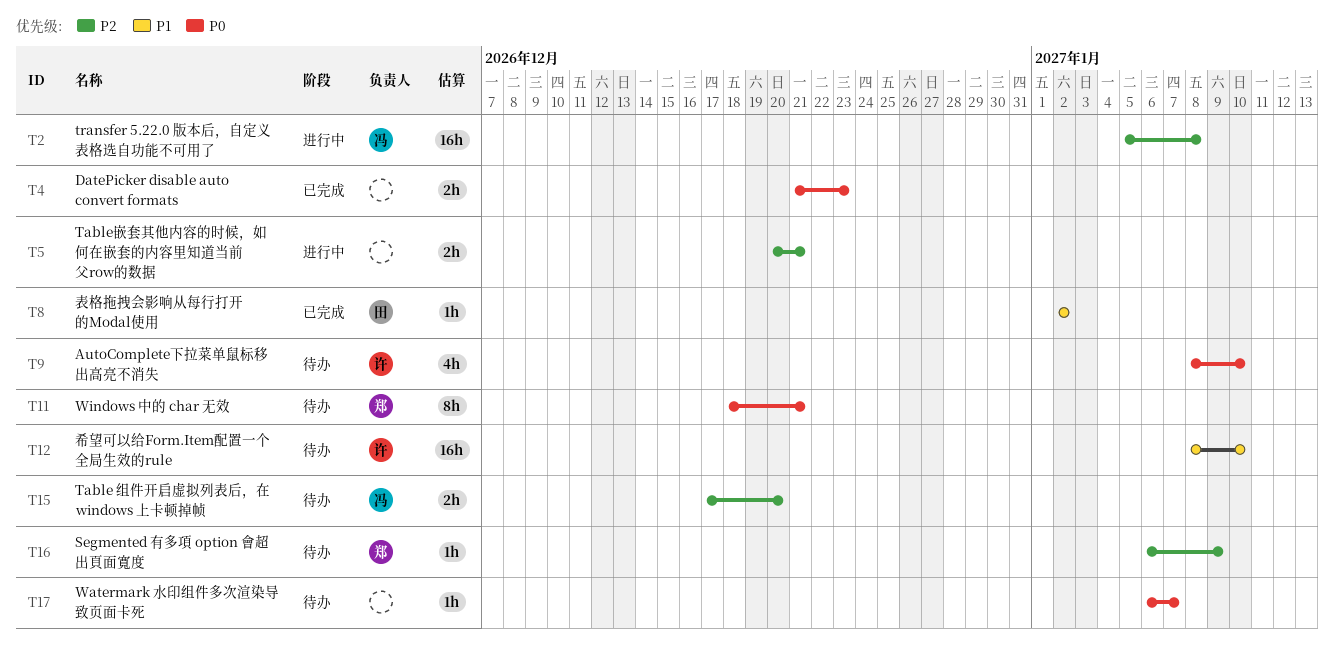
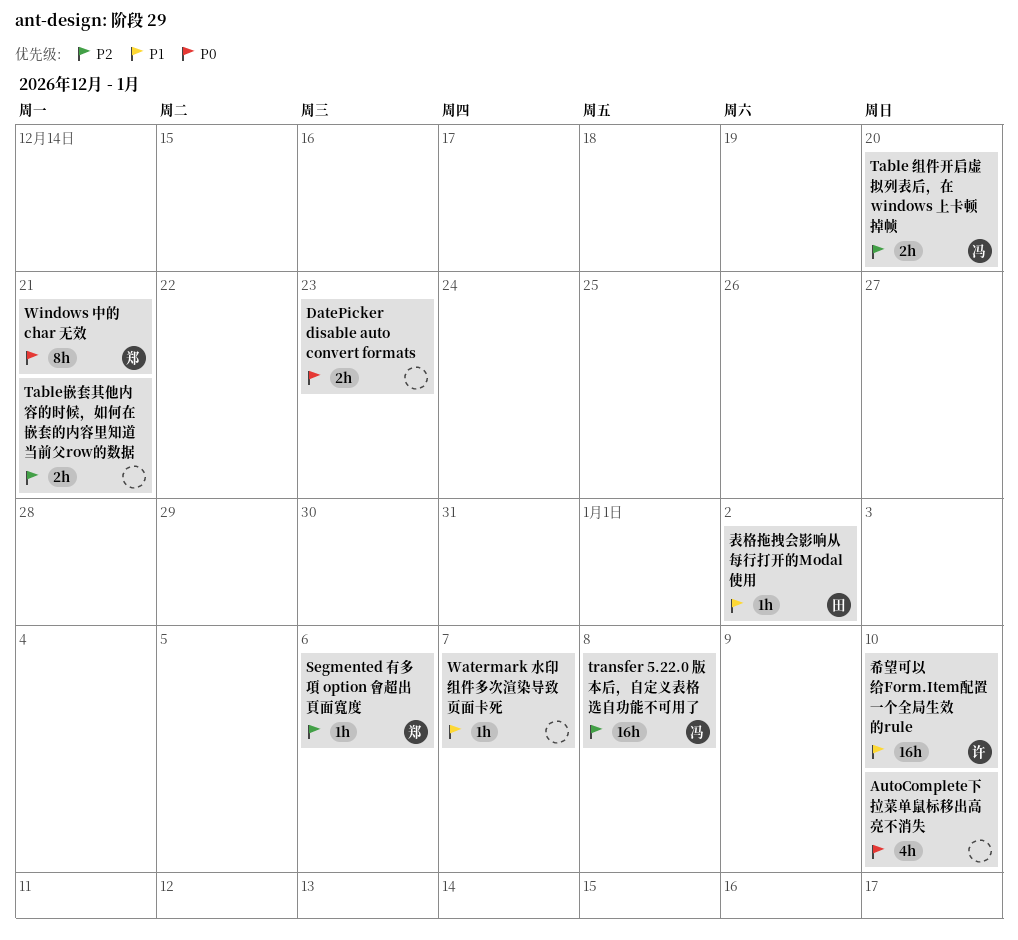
AutoComplete下拉菜单鼠标移出高亮不消失, owner: 许 -> none
Segmented 有多項 option 會超出頁面寬度, due: Jan 9 -> Jan 6
Watermark 水印组件多次渲染导致页面卡死, priority: P0 -> P1

